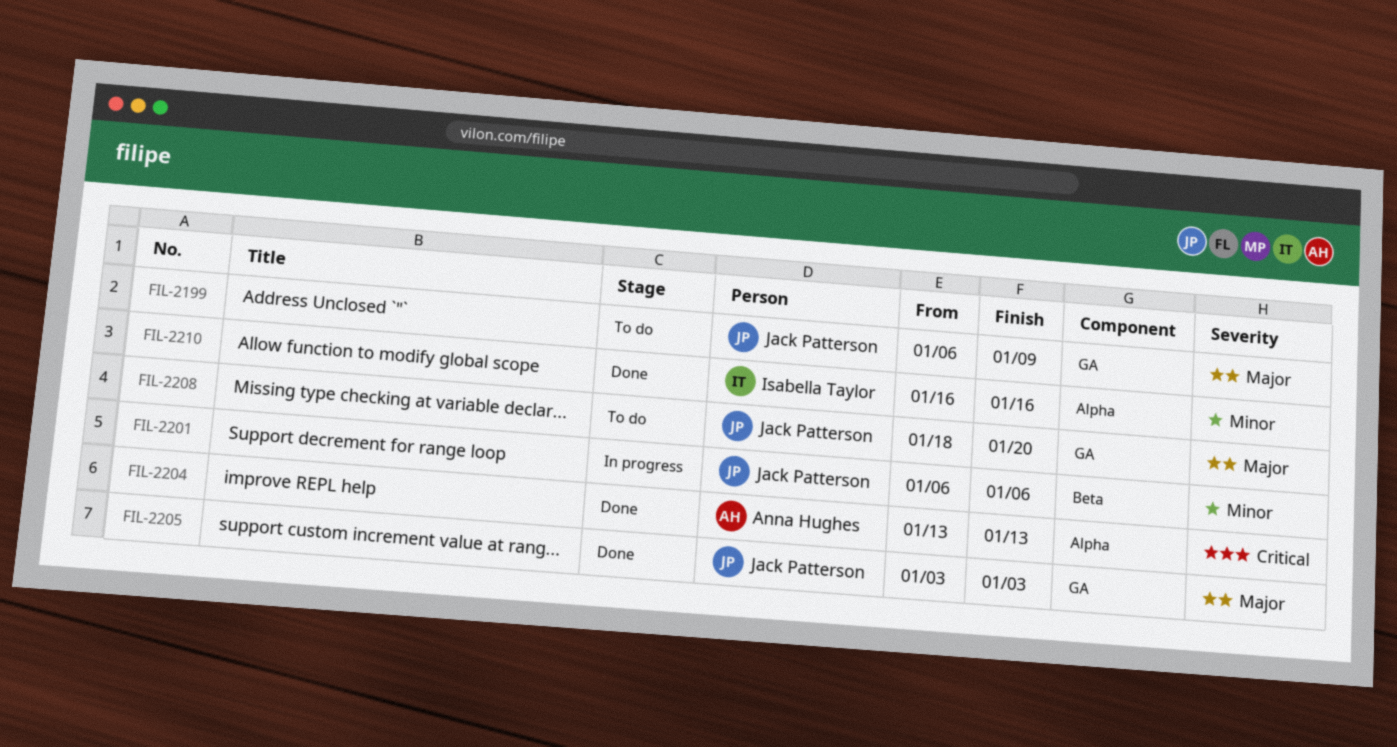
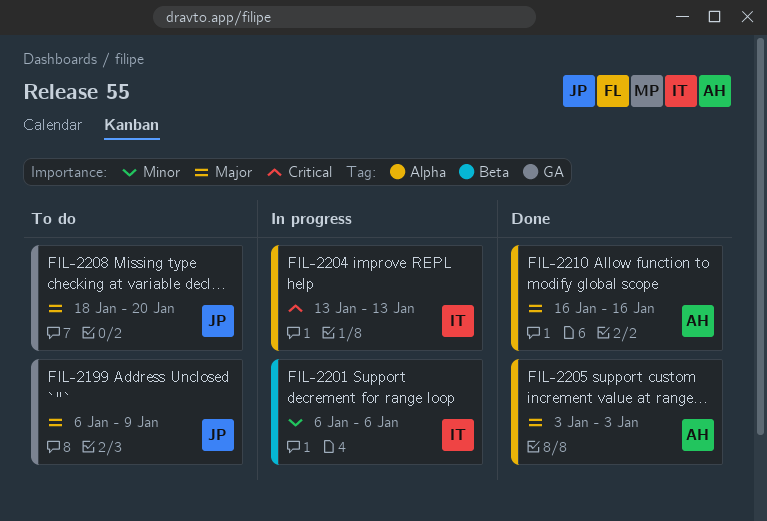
FIL-2201, owner: Jack Patterson -> Isabella Taylor
FIL-2204, status: Done -> In progress
FIL-2204, owner: Anna Hughes -> Isabella Taylor
FIL-2205, owner: Jack Patterson -> Anna Hughes
FIL-2205, label: GA -> Alpha
FIL-2210, owner: Isabella Taylor -> Anna Hughes
FIL-2210, priority: Minor -> Major

